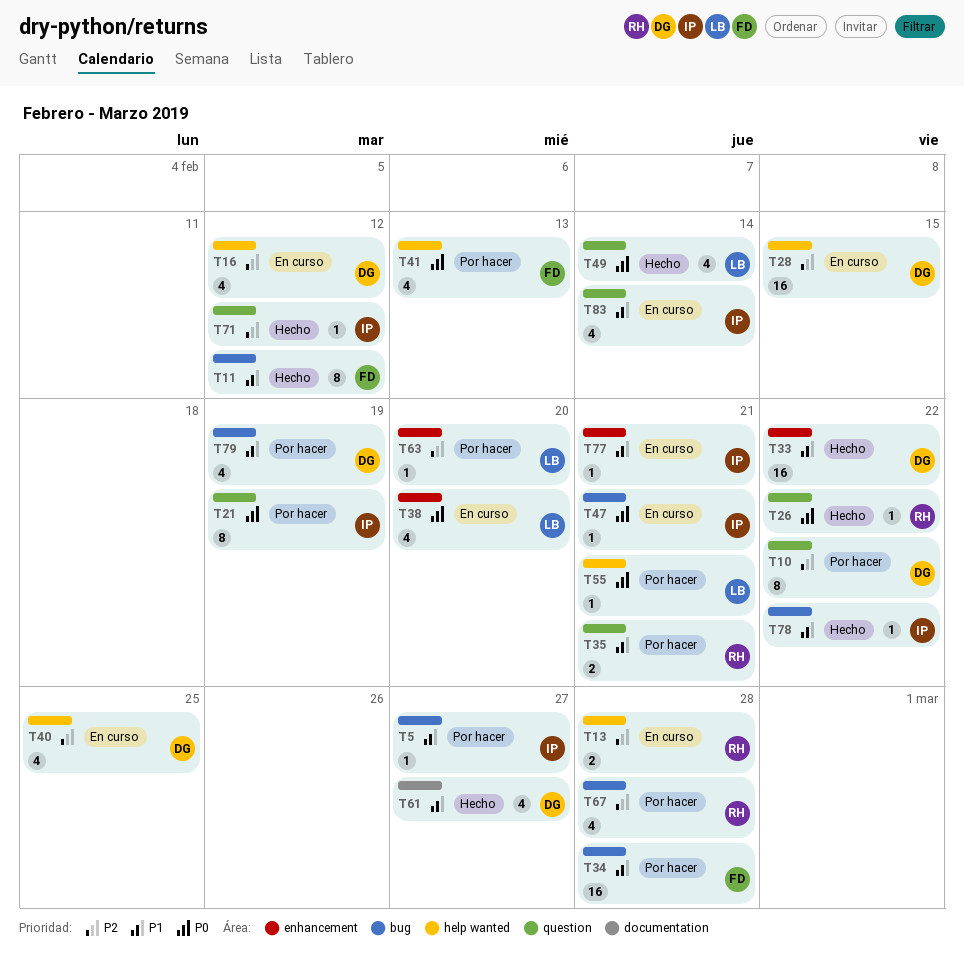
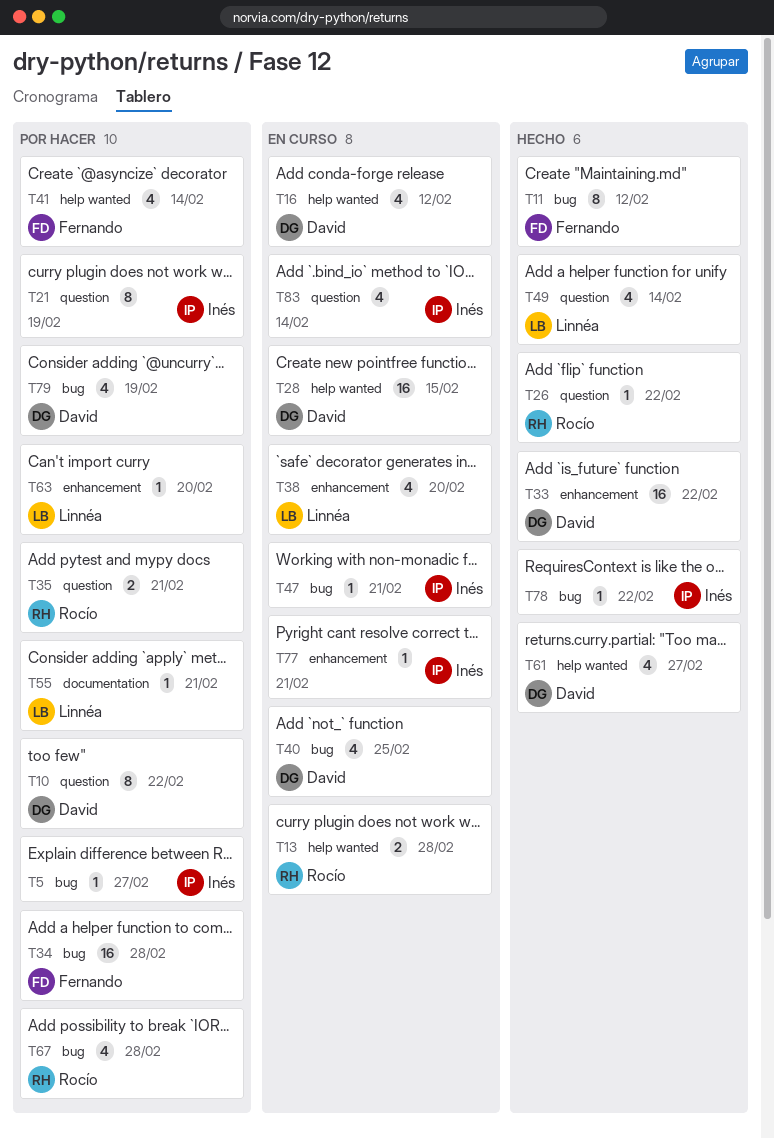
T40, label: help wanted -> bug
T41, due: Feb 13 -> Feb 14
T55, label: help wanted -> documentation
T61, label: documentation -> help wanted
T71: present -> none

